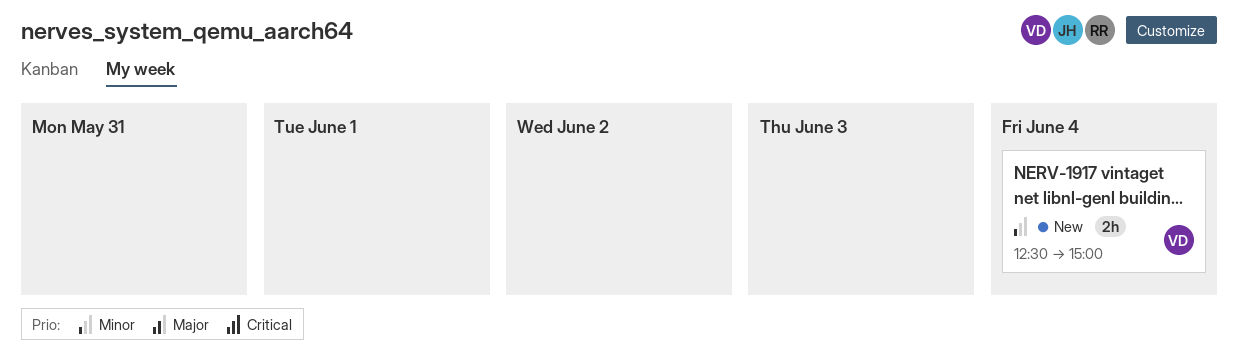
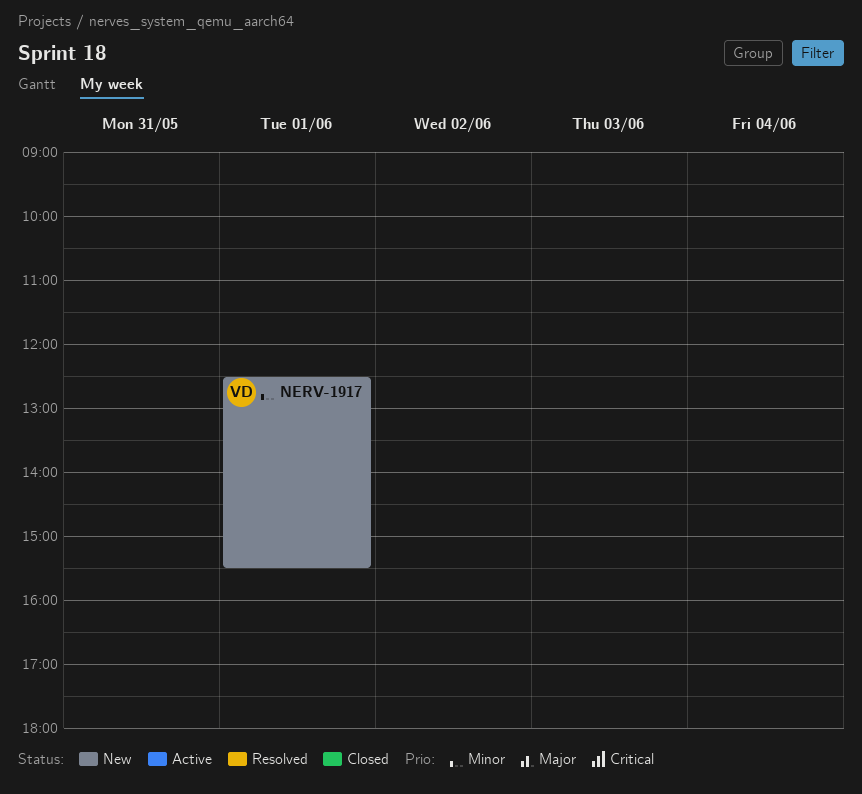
NERV-1917, day: Jun 4 -> Jun 1
NERV-1917, ends: 15:00 -> 15:30

